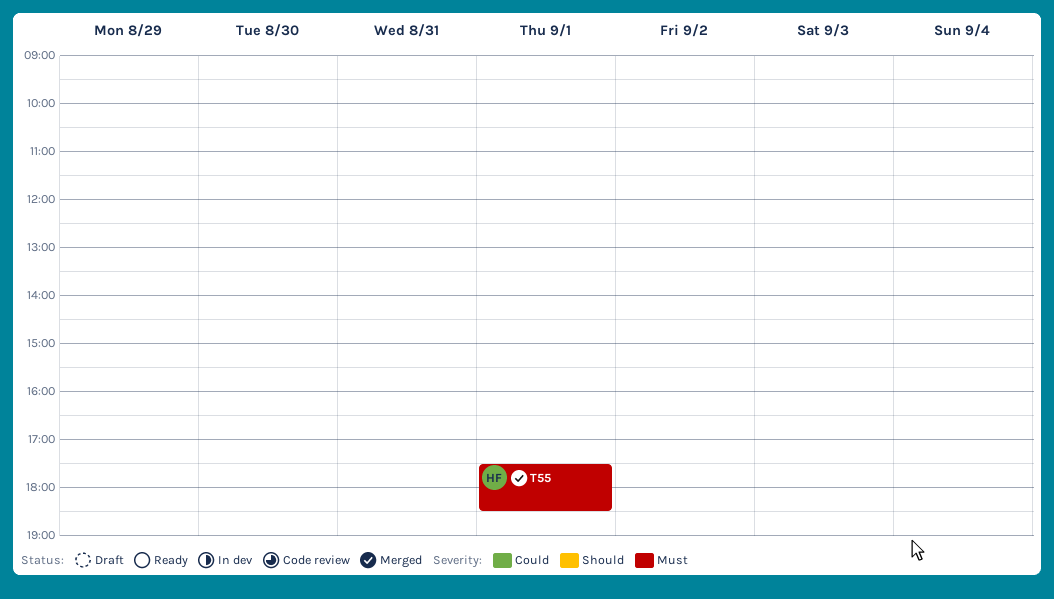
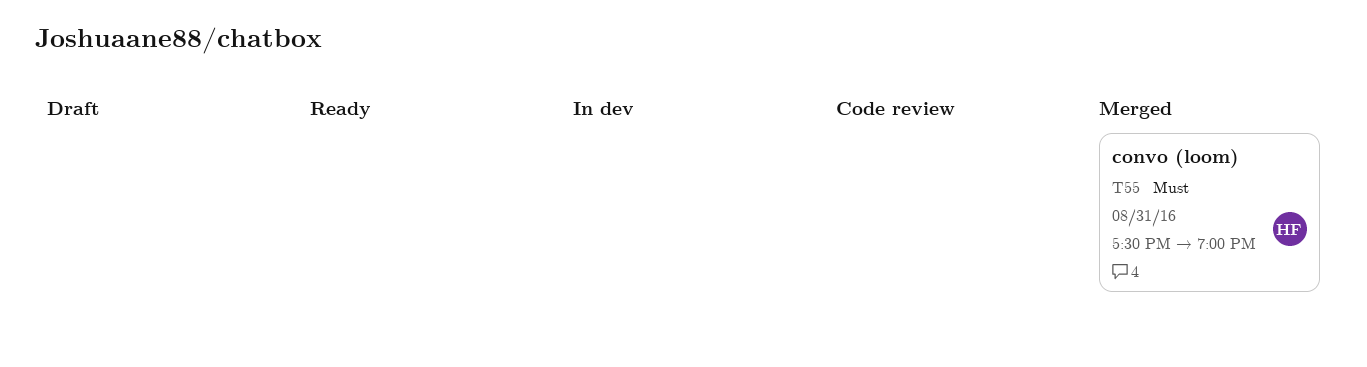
T55, day: Sep 1 -> Aug 31
T55, ends: 18:30 -> 19:00

